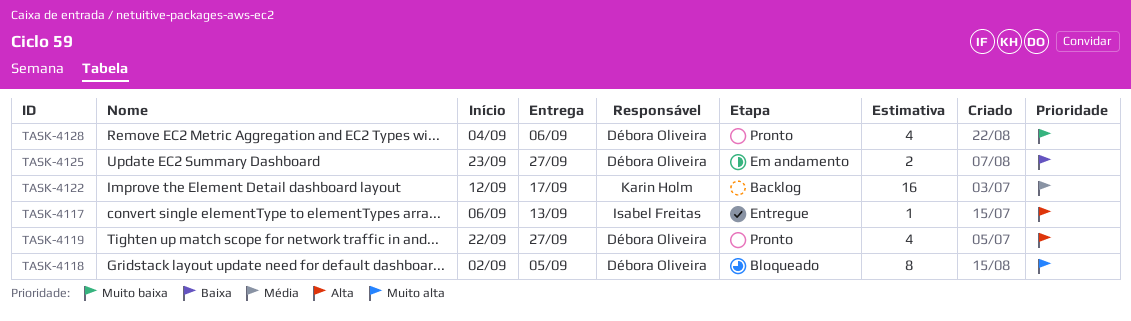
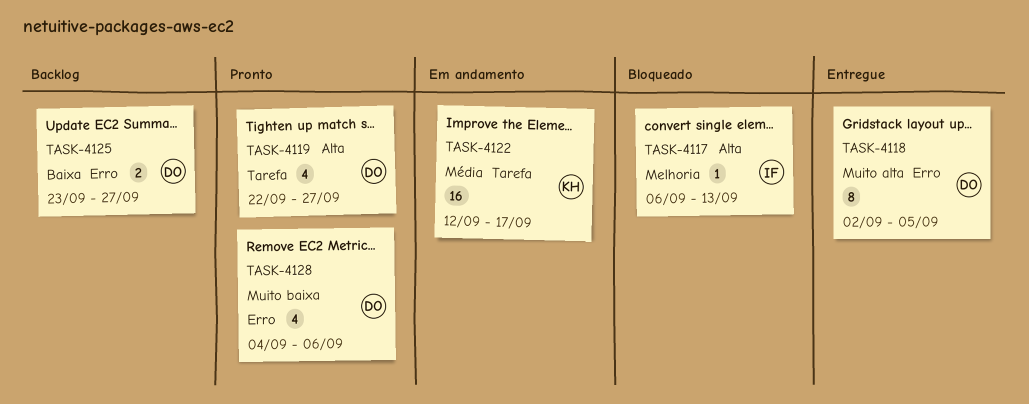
TASK-4117, status: Entregue -> Bloqueado
TASK-4118, status: Bloqueado -> Entregue
TASK-4122, status: Backlog -> Em andamento
TASK-4125, status: Em andamento -> Backlog

